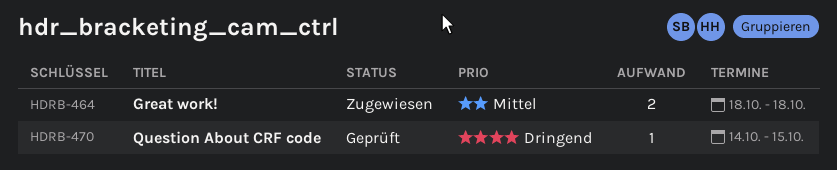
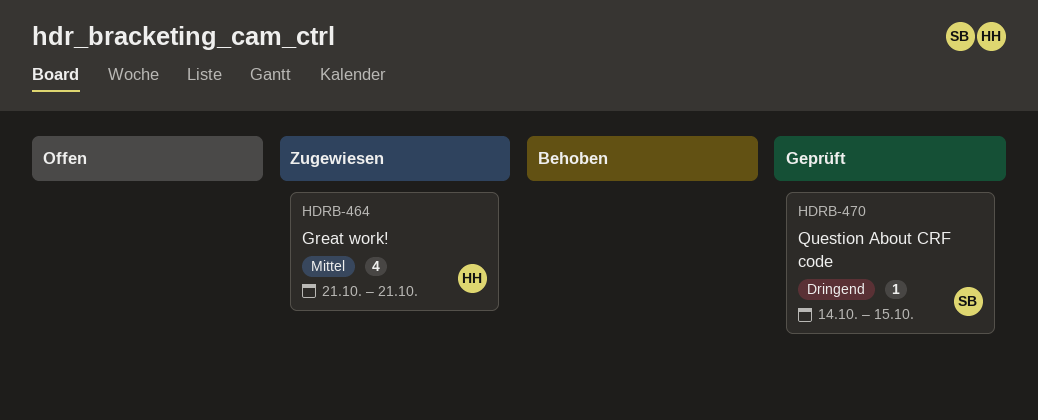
HDRB-464, estimate: 2 -> 4
HDRB-464, start: Oct 18 -> Oct 21
HDRB-464, due: Oct 18 -> Oct 21

